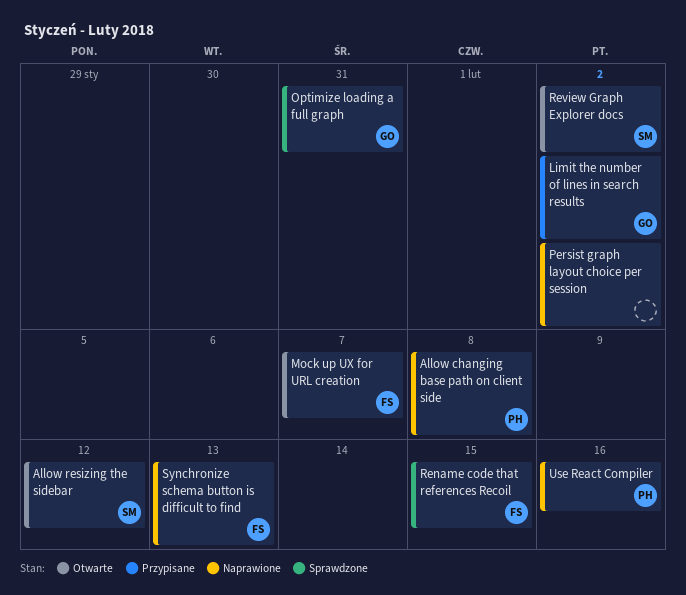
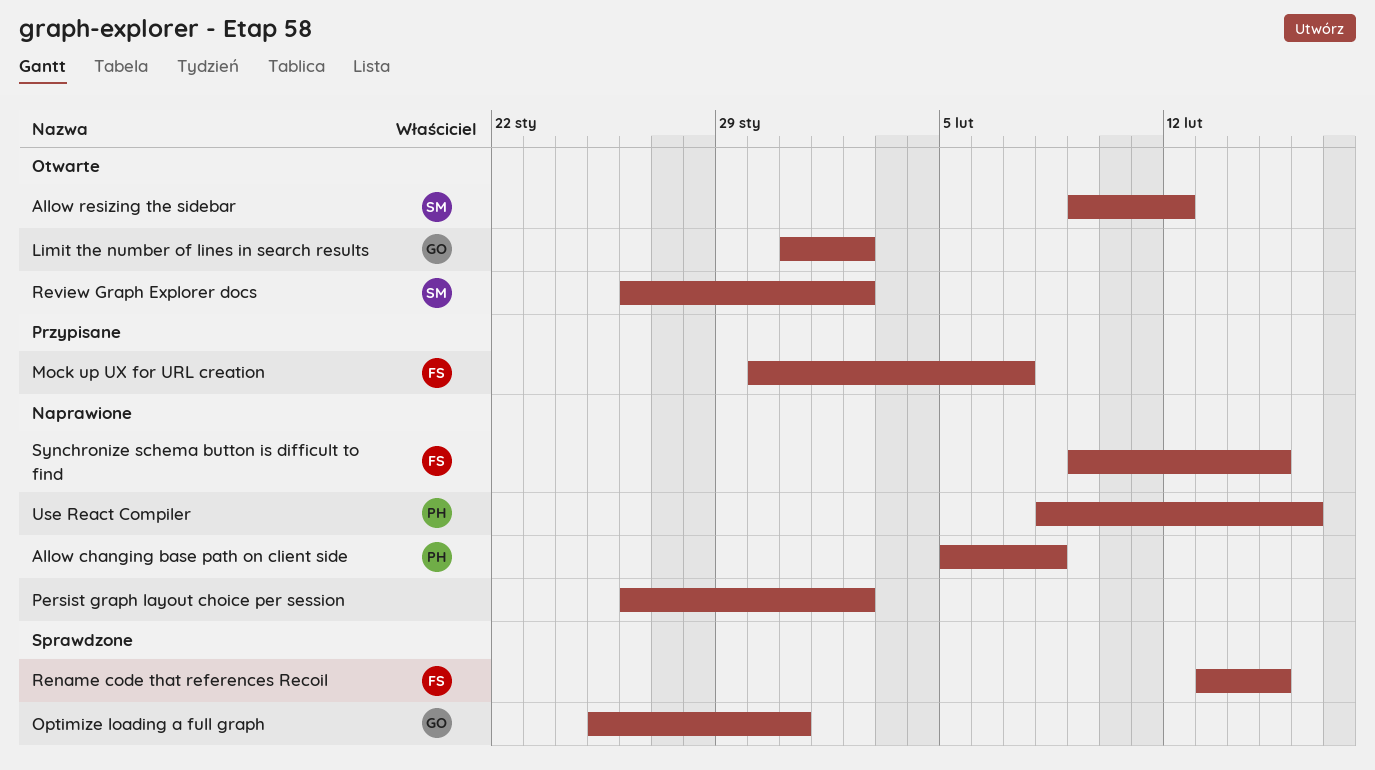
Limit the number of lines in search results, status: Przypisane -> Otwarte
Mock up UX for URL creation, status: Otwarte -> Przypisane
Synchronize schema button is difficult to find, due: Feb 13 -> Feb 15

